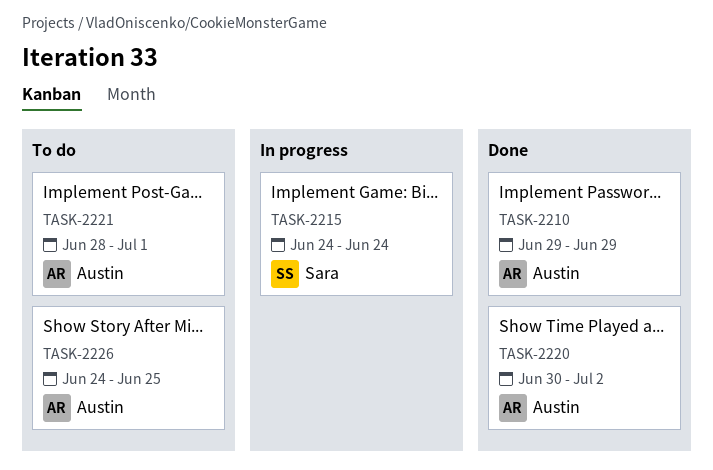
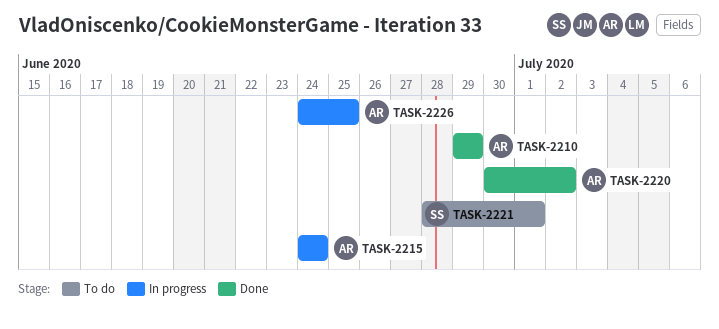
TASK-2215, owner: Sara -> Austin
TASK-2221, owner: Austin -> Sara
TASK-2226, status: To do -> In progress

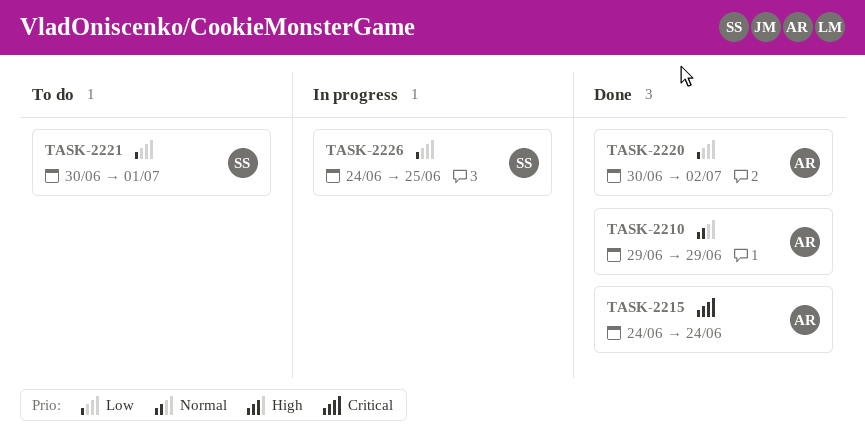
TASK-2215, status: In progress -> Done
TASK-2221, start: Jun 28 -> Jun 30
TASK-2226, owner: AR -> SS

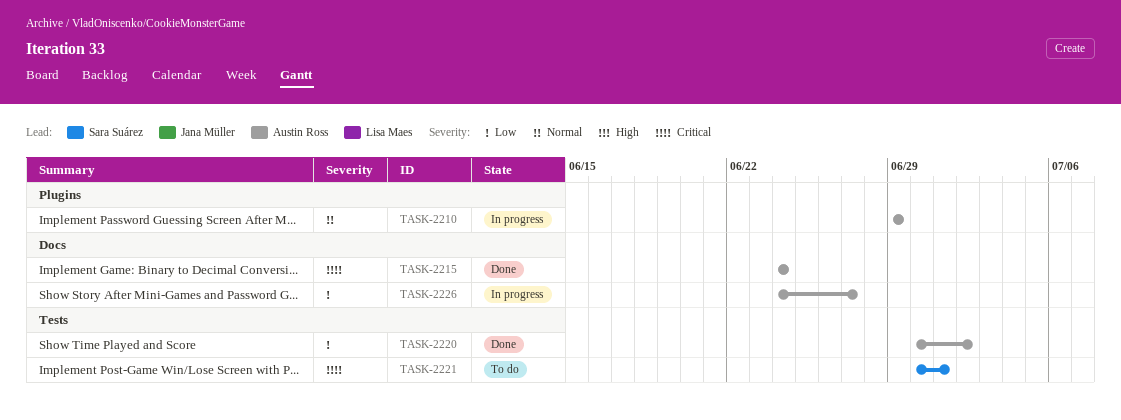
TASK-2210, status: Done -> In progress
TASK-2221, priority: Low -> Critical
TASK-2226, owner: Sara Suárez -> Austin Ross
TASK-2226, due: Jun 25 -> Jun 27

